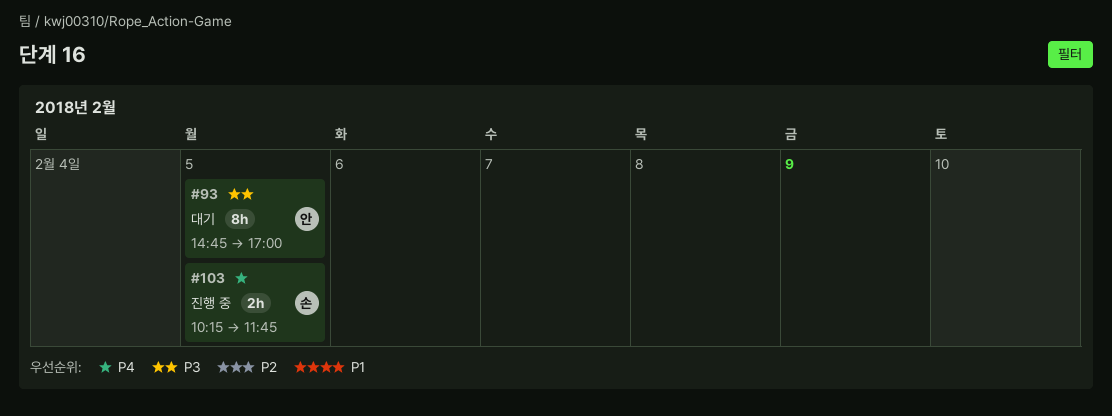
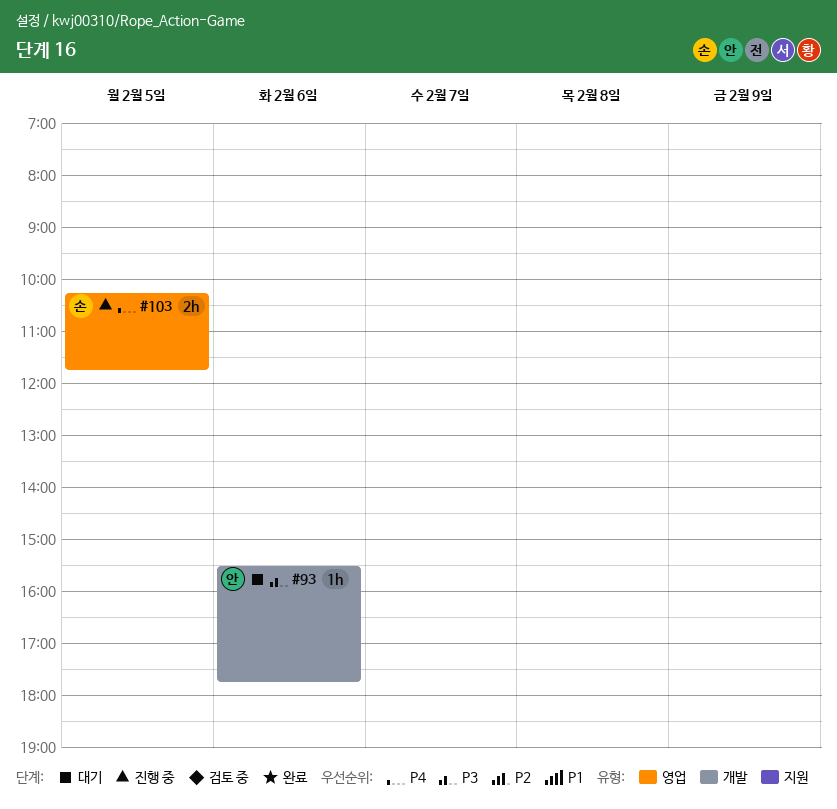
#93, estimate: 8h -> 1h
#93, day: Feb 5 -> Feb 6
#93, begins: 14:45 -> 15:30
#93, ends: 17:00 -> 17:45

